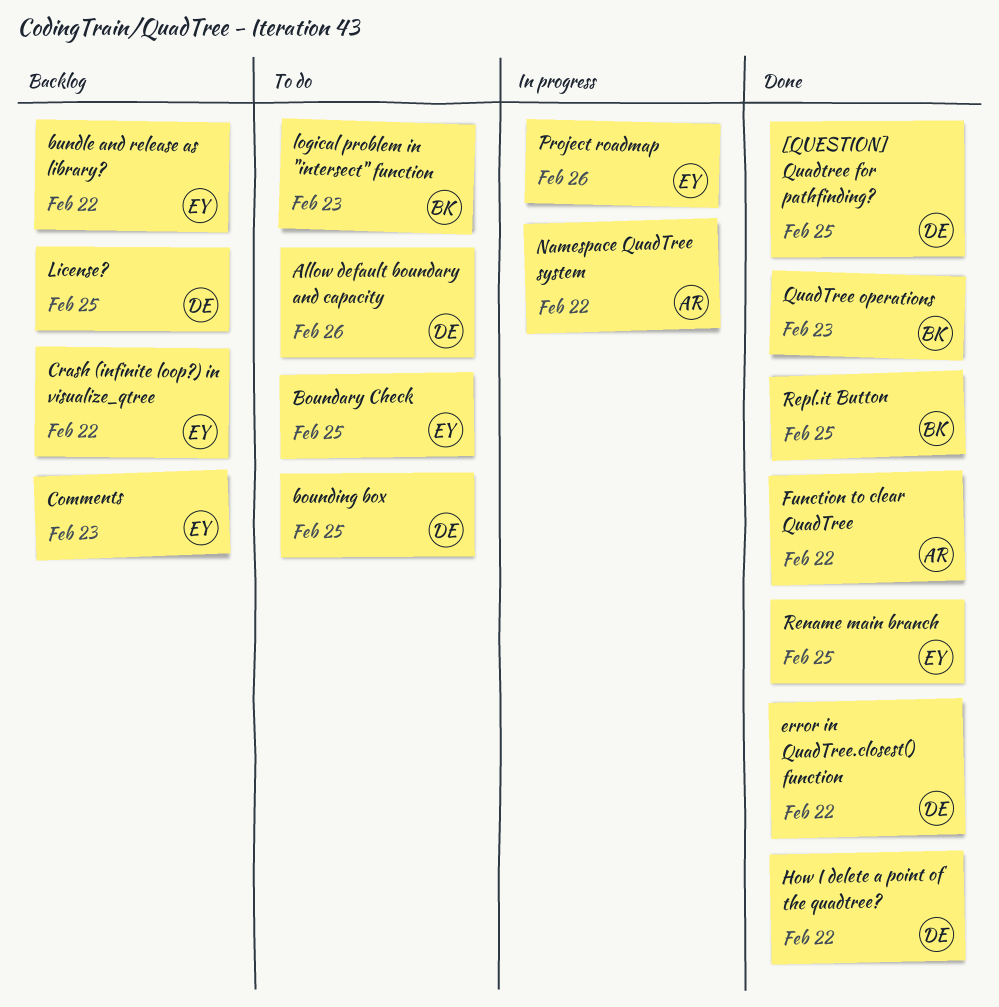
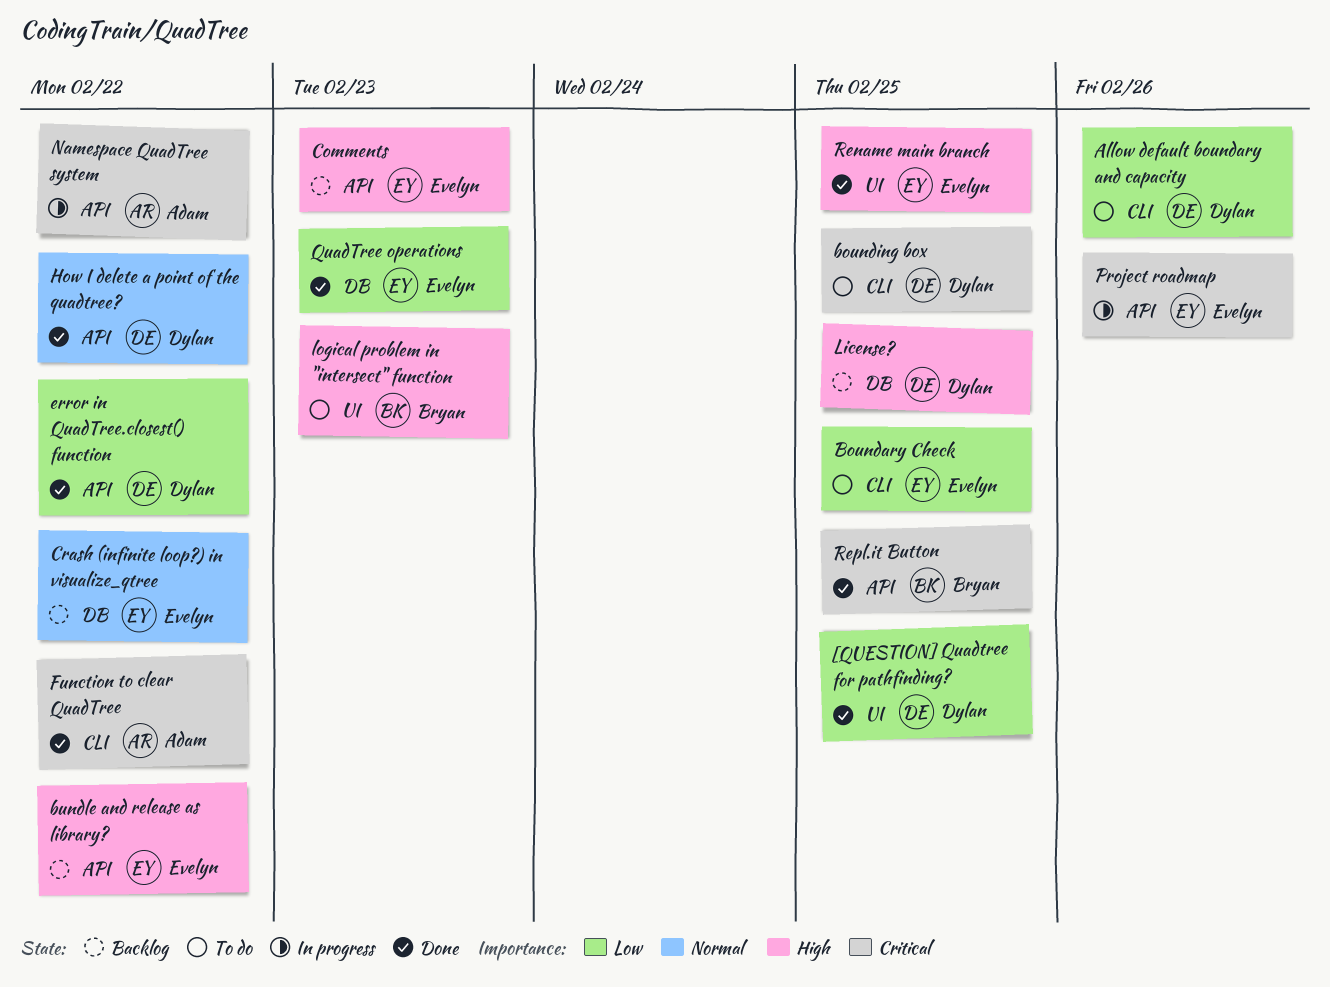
QuadTree operations, owner: Bryan -> Evelyn

